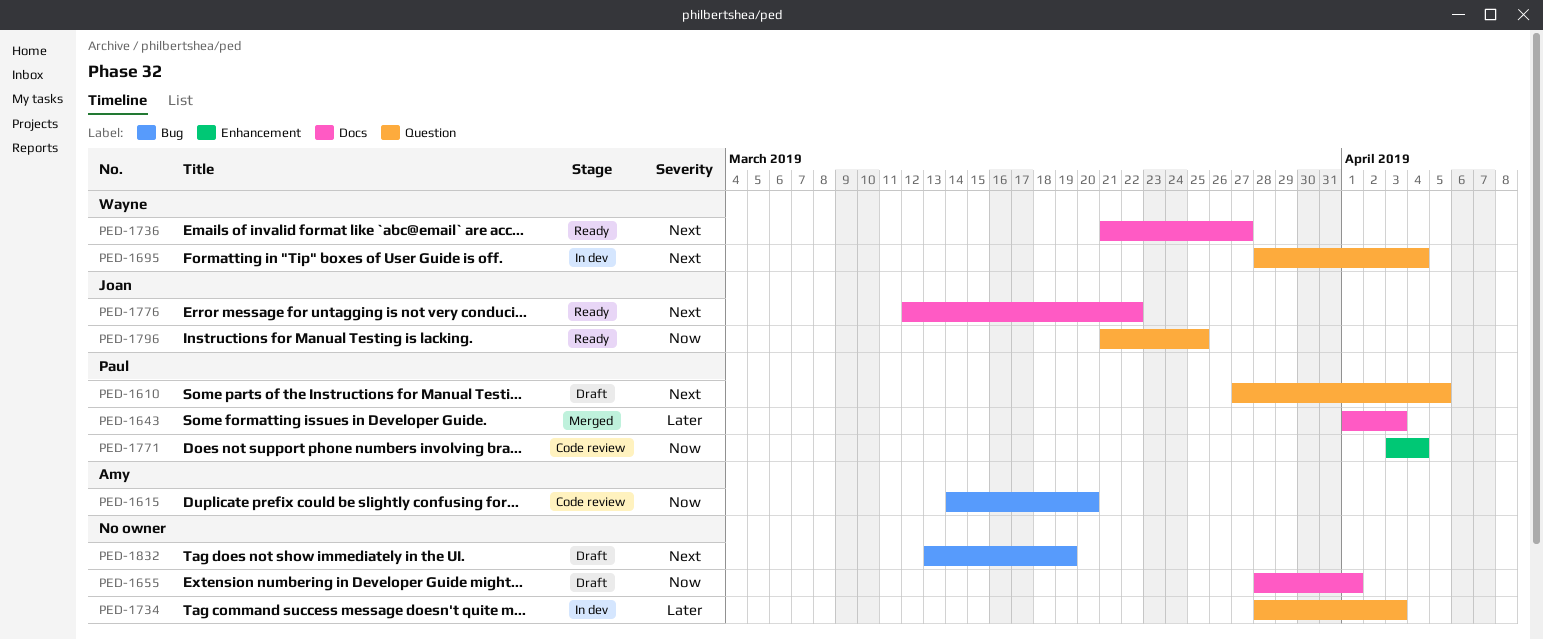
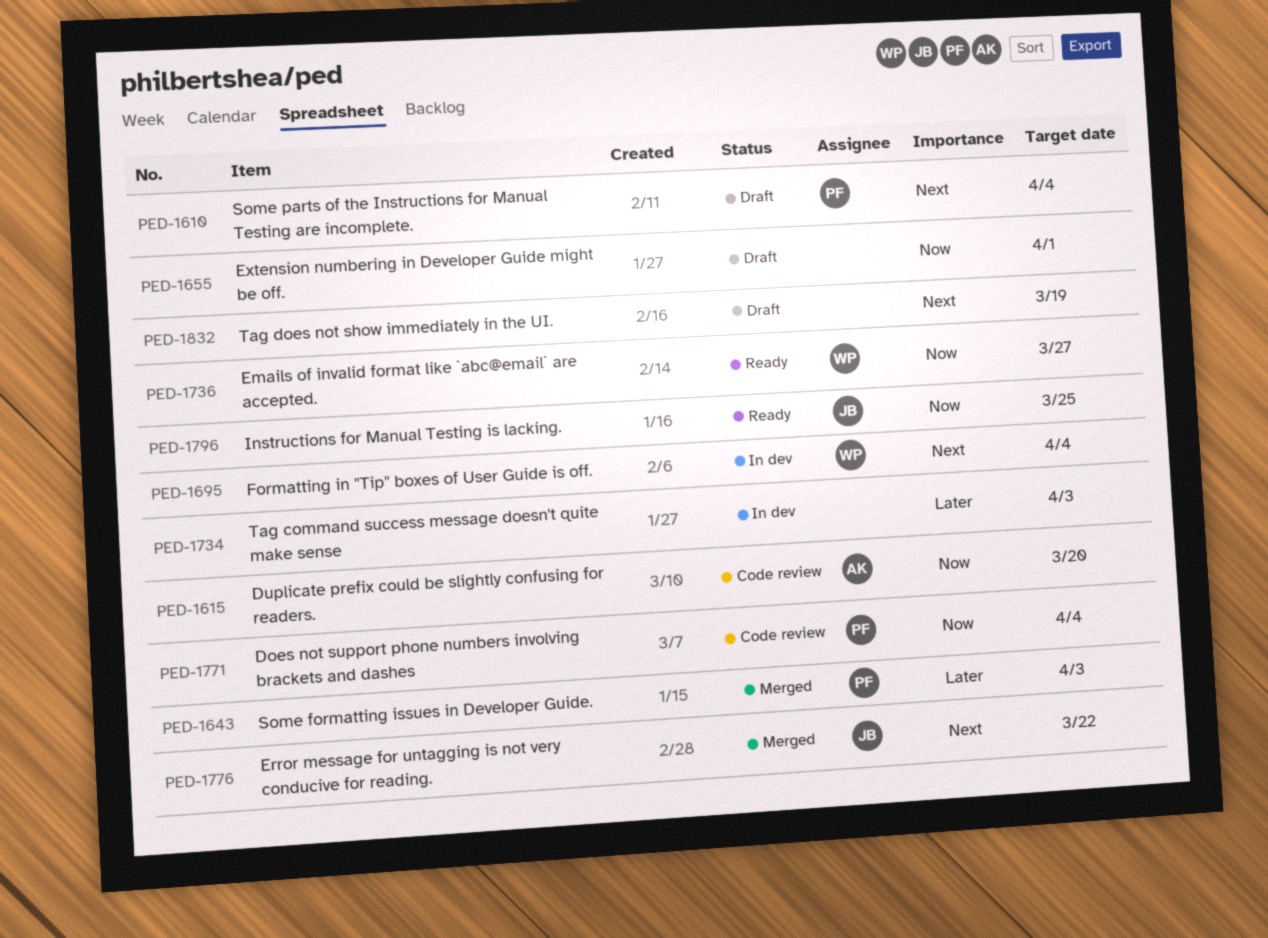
PED-1610, due: Apr 5 -> Apr 4
PED-1736, priority: Next -> Now
PED-1776, status: Ready -> Merged

